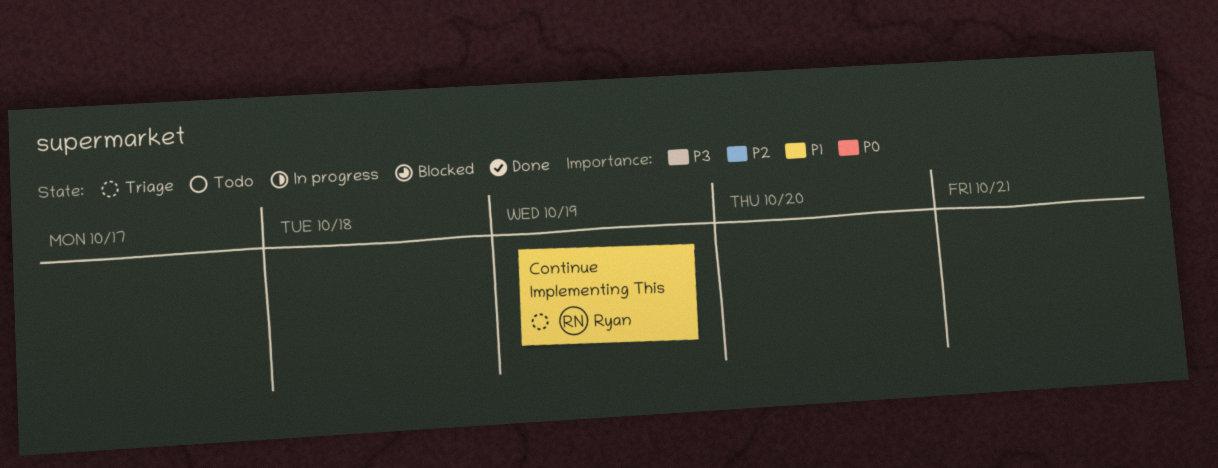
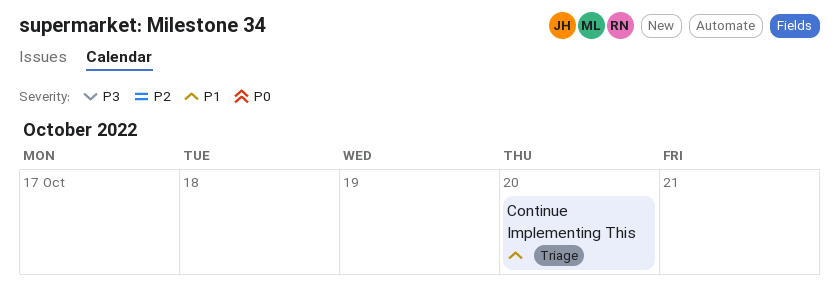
Continue Implementing This, due: Oct 19 -> Oct 20

